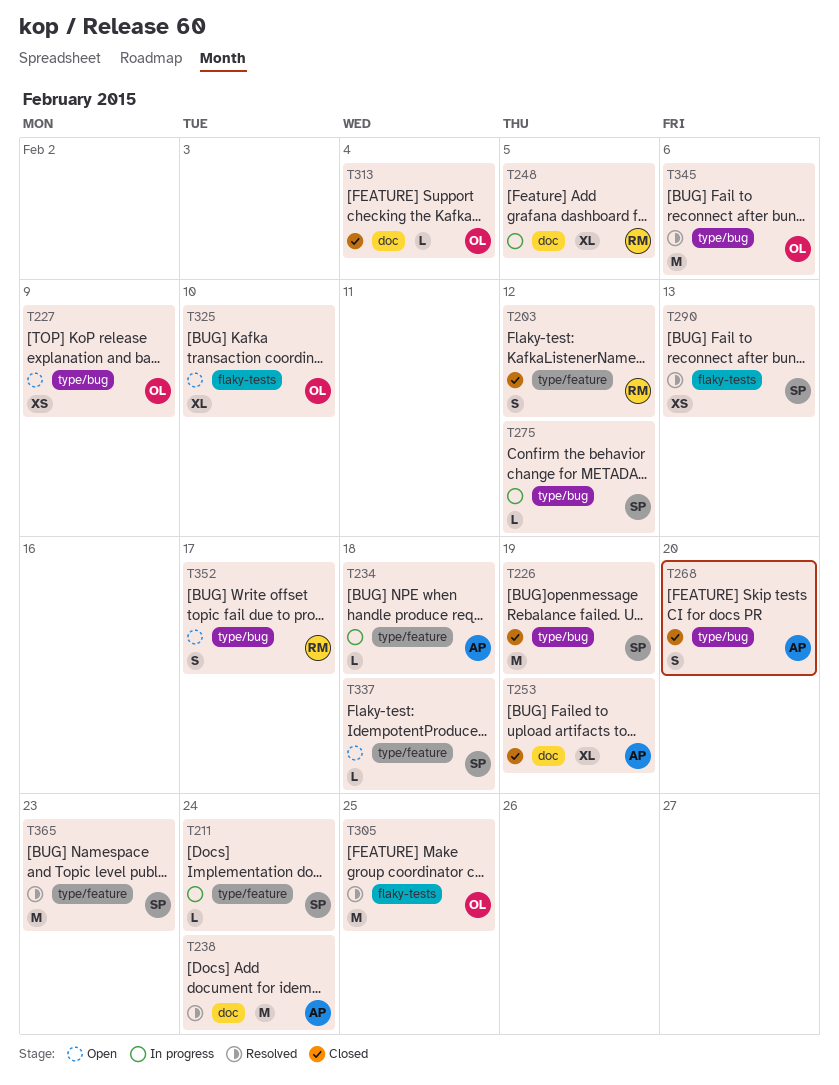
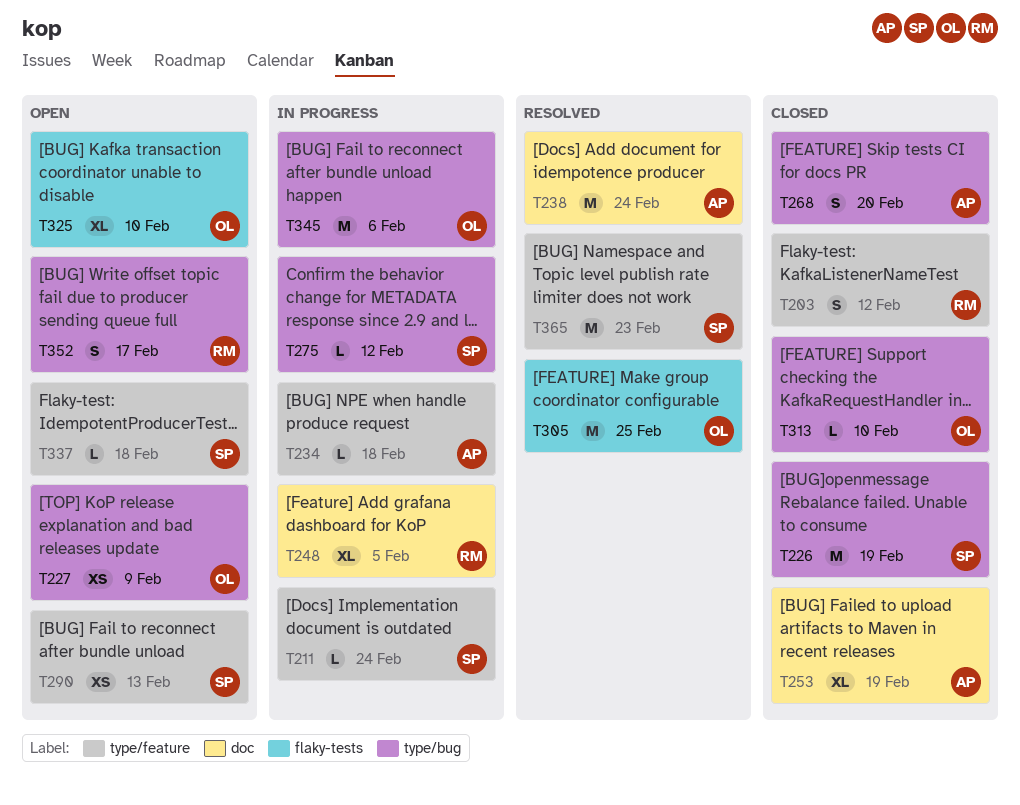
T290, status: Resolved -> Open
T290, label: flaky-tests -> type/feature
T313, label: doc -> type/bug
T313, due: Feb 4 -> Feb 10
T345, status: Resolved -> In progress

